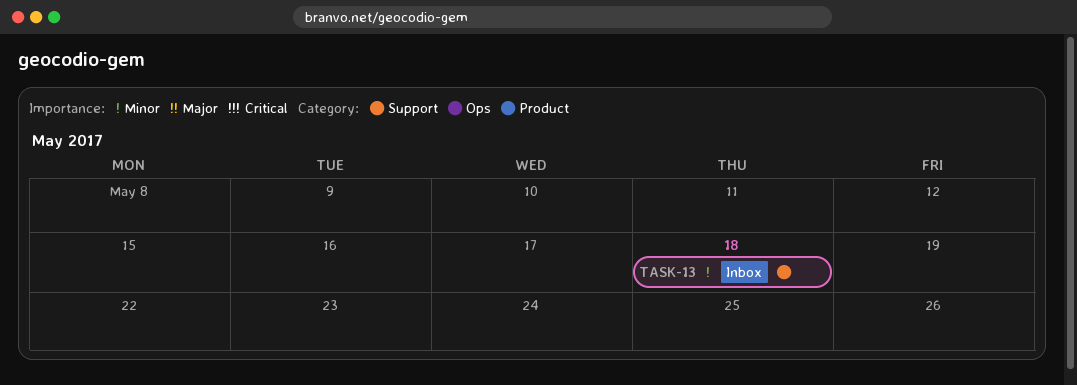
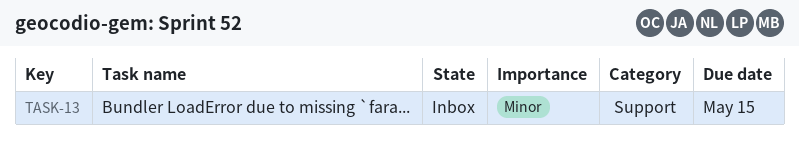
TASK-13, due: May 18 -> May 15

